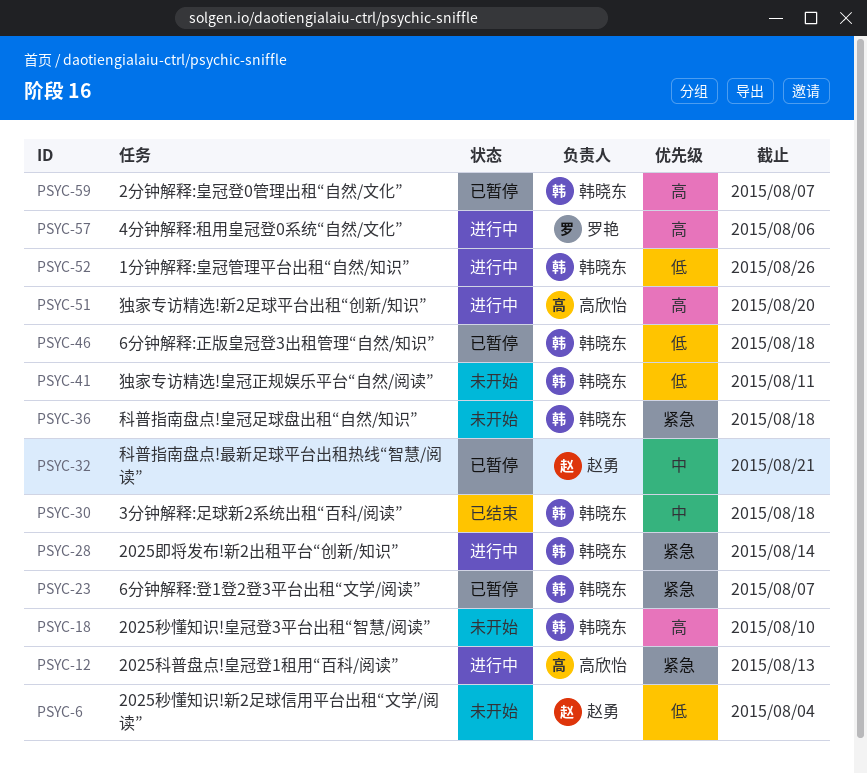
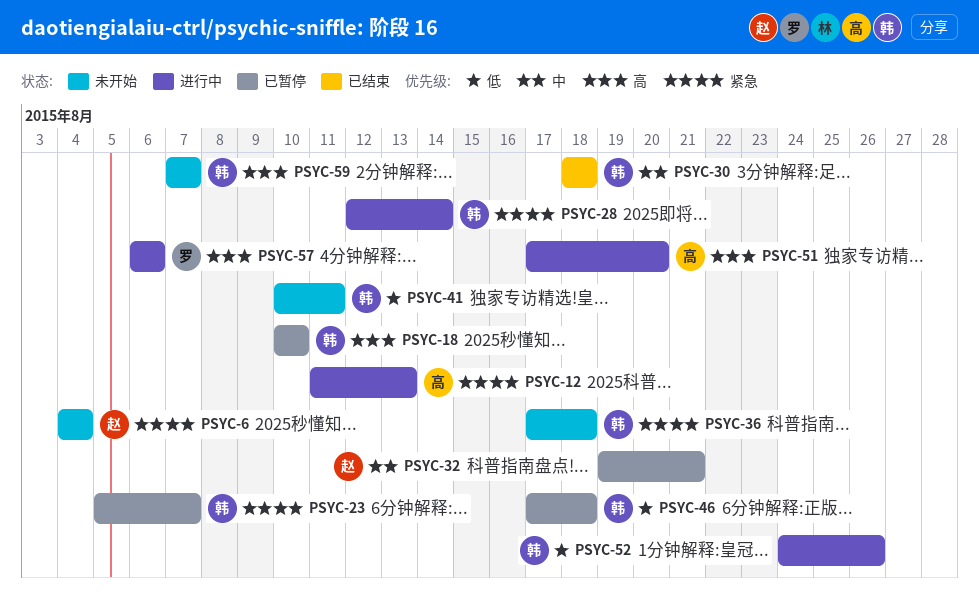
PSYC-6, priority: 低 -> 紧急
PSYC-18, status: 未开始 -> 已暂停
PSYC-59, status: 已暂停 -> 未开始

